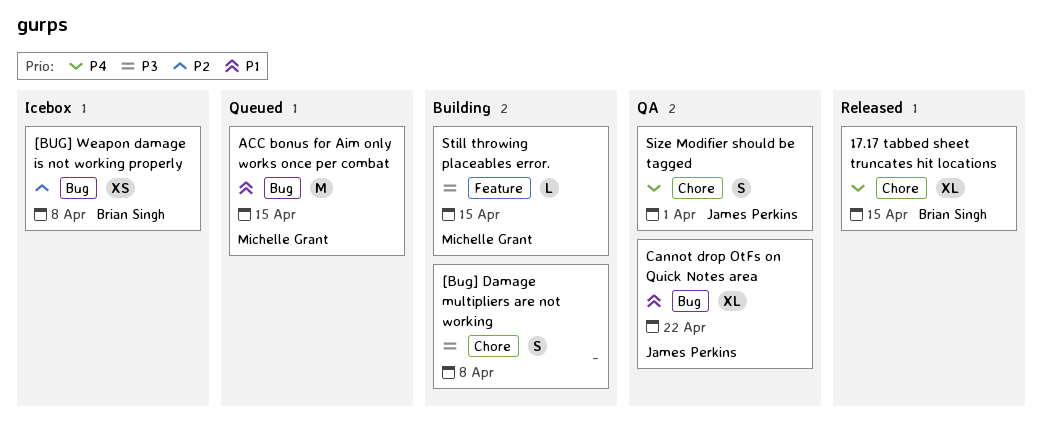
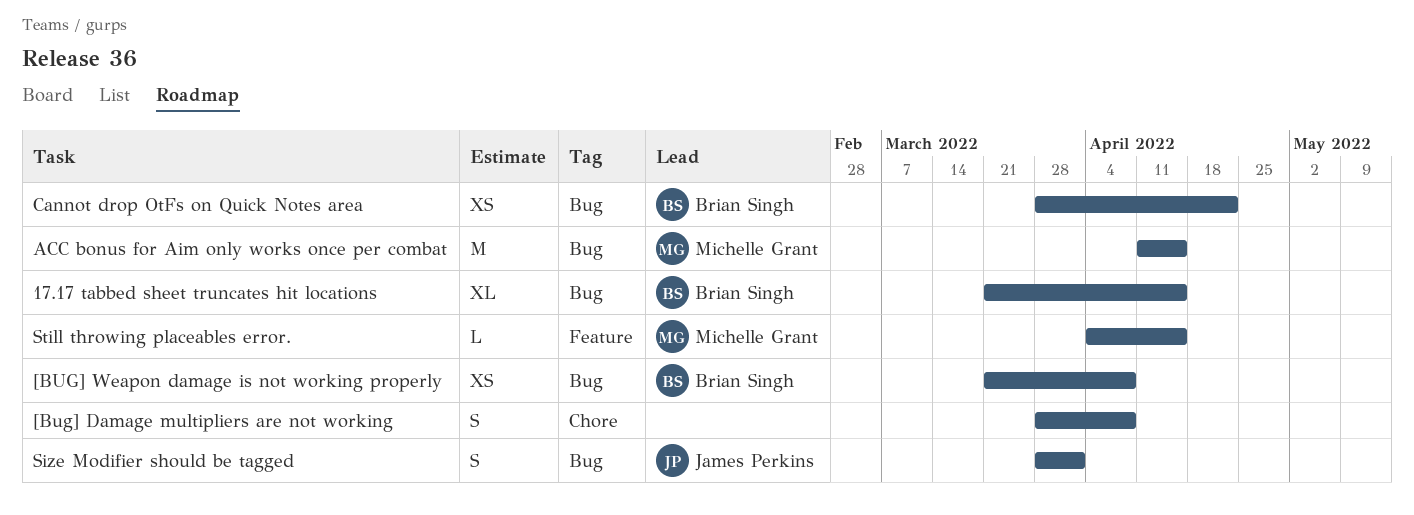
17.17 tabbed sheet truncates hit locations, label: Chore -> Bug
Cannot drop OtFs on Quick Notes area, owner: James Perkins -> Brian Singh
Cannot drop OtFs on Quick Notes area, estimate: XL -> XS
Size Modifier should be tagged, label: Chore -> Bug

